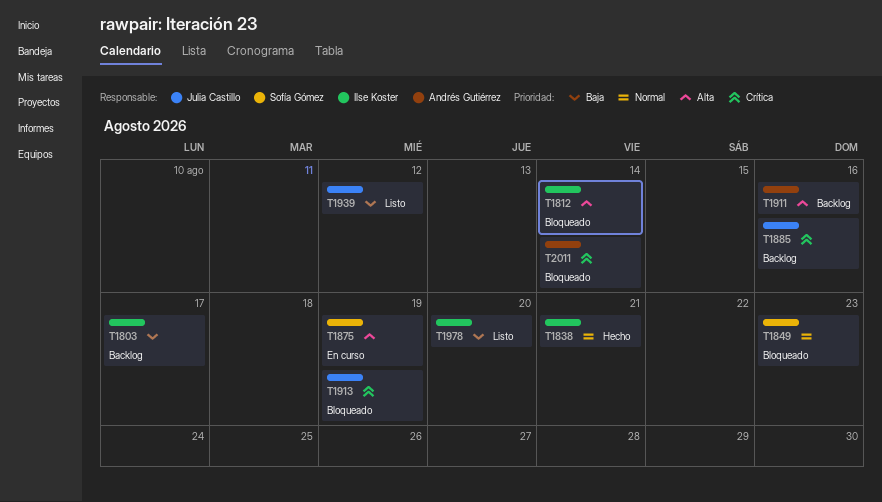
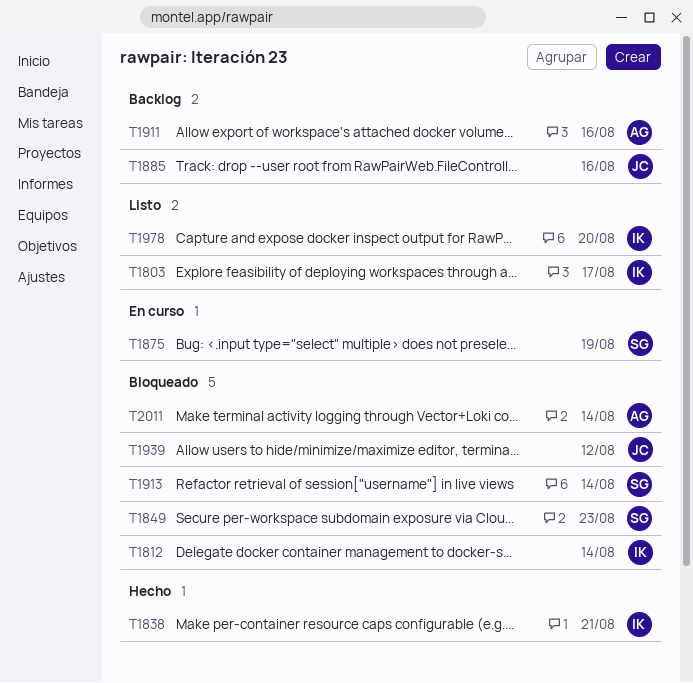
T1803, status: Backlog -> Listo
T1913, owner: Julia Castillo -> Sofía Gómez
T1913, due: Aug 19 -> Aug 14
T1939, status: Listo -> Bloqueado

